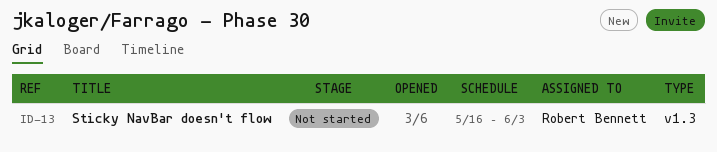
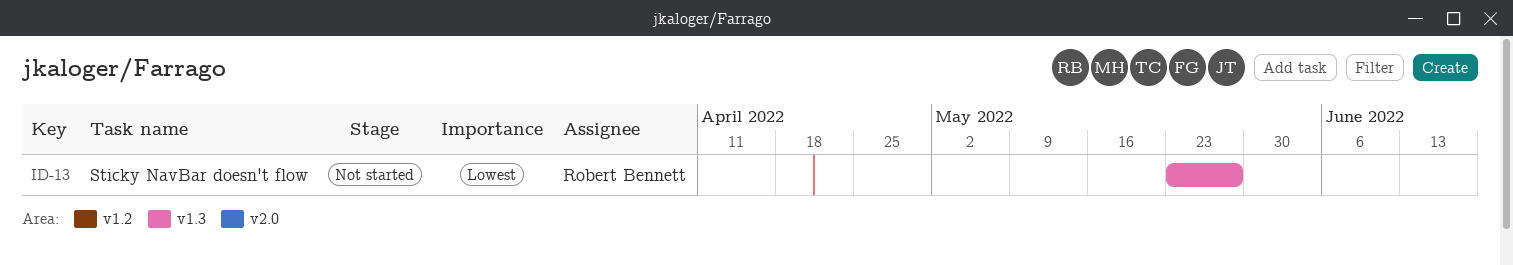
ID-13, start: May 16 -> May 23
ID-13, due: Jun 3 -> May 27

